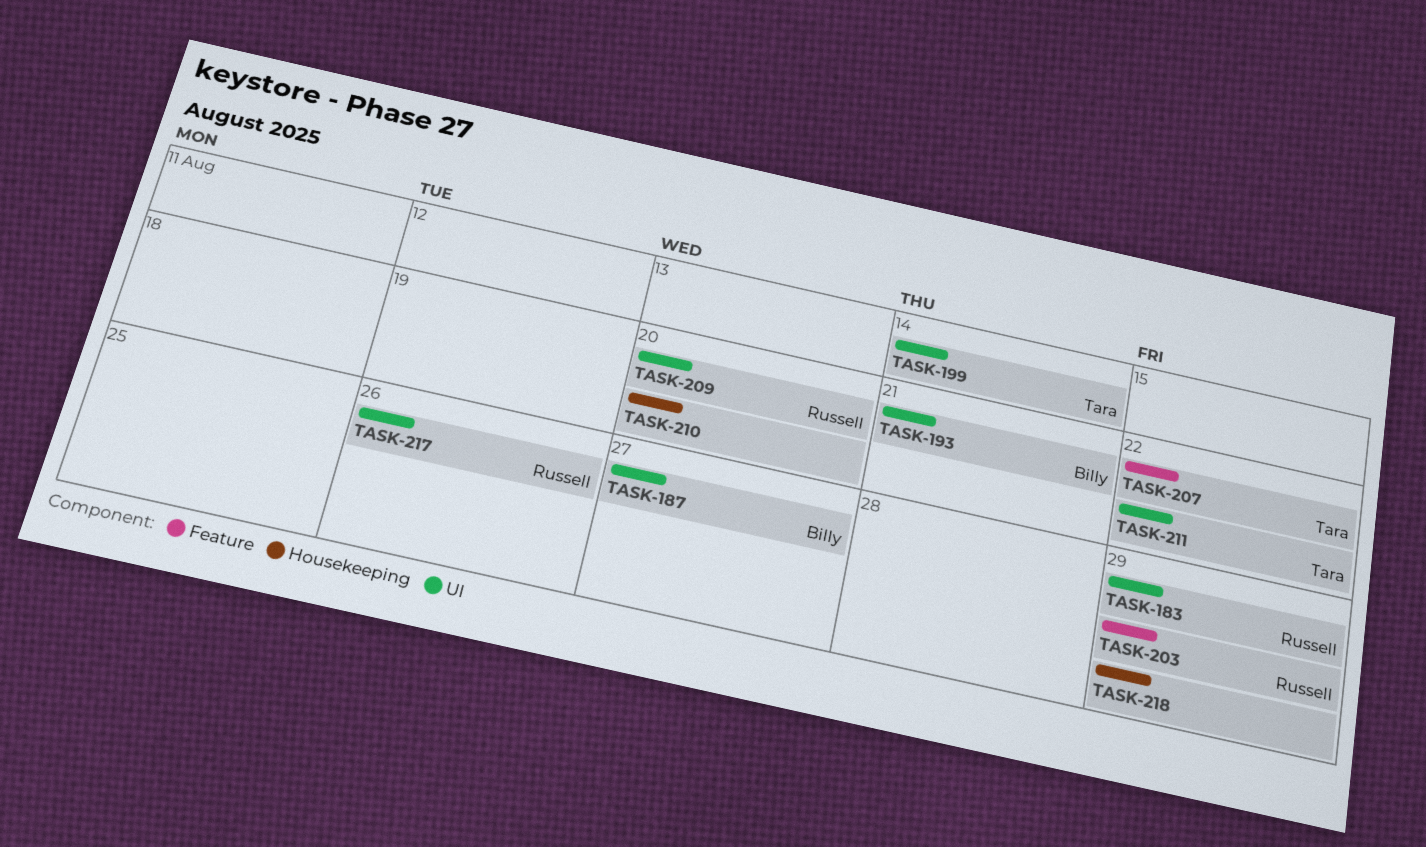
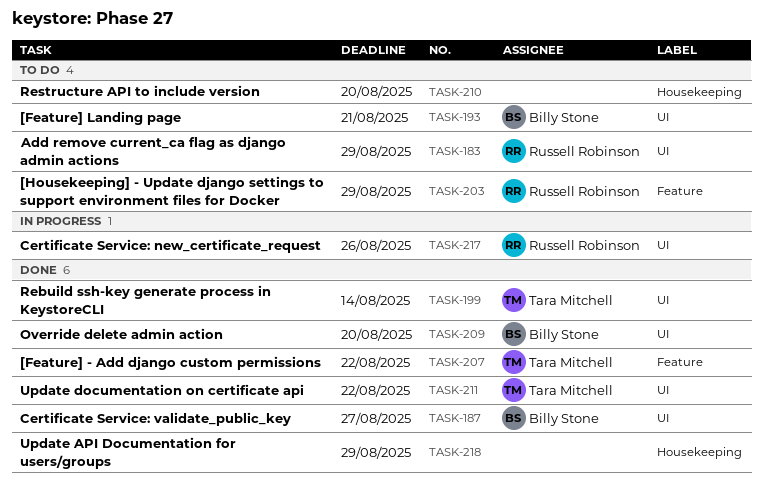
TASK-209, owner: Russell Robinson -> Billy Stone

